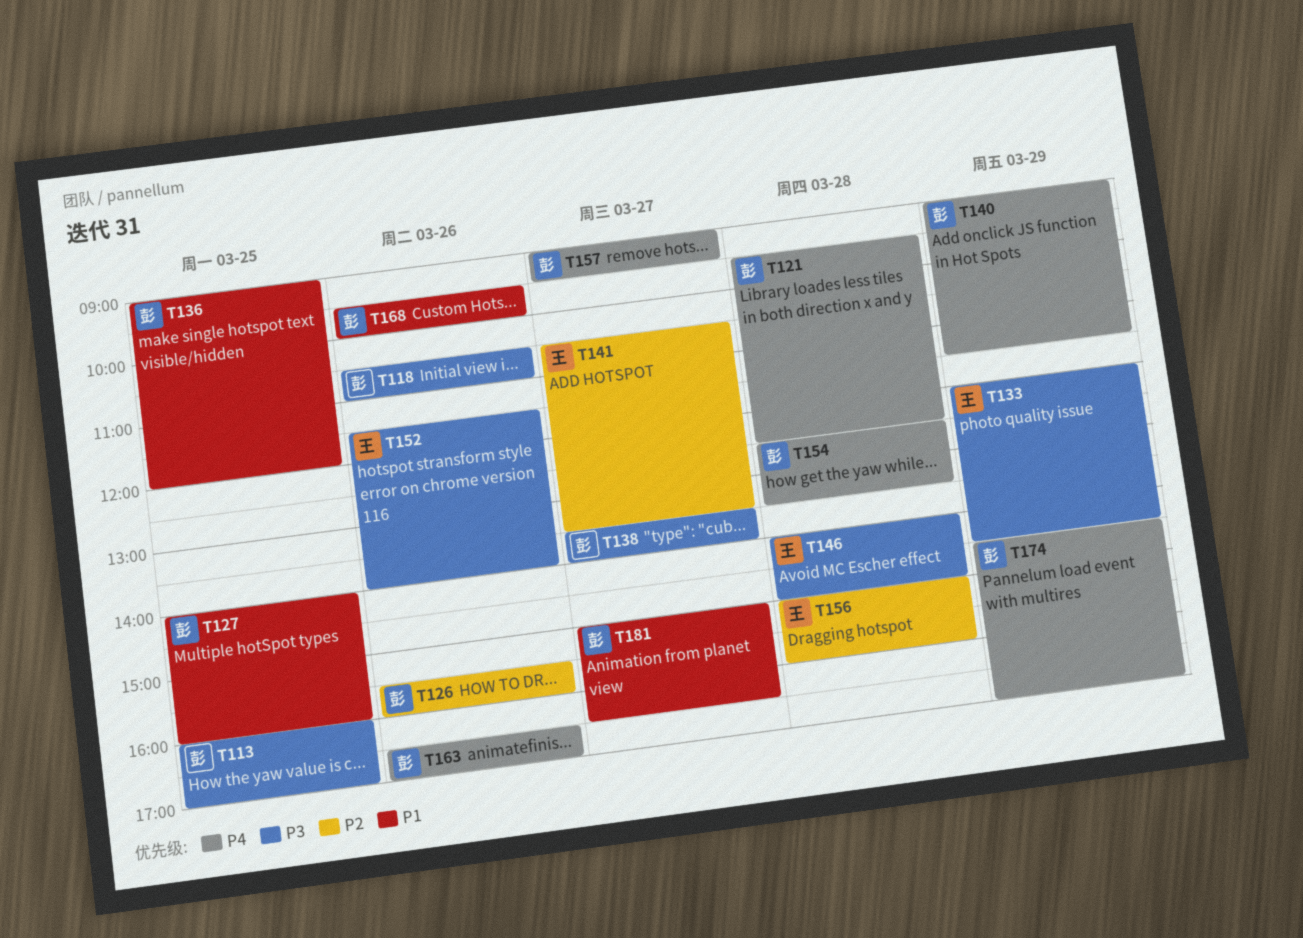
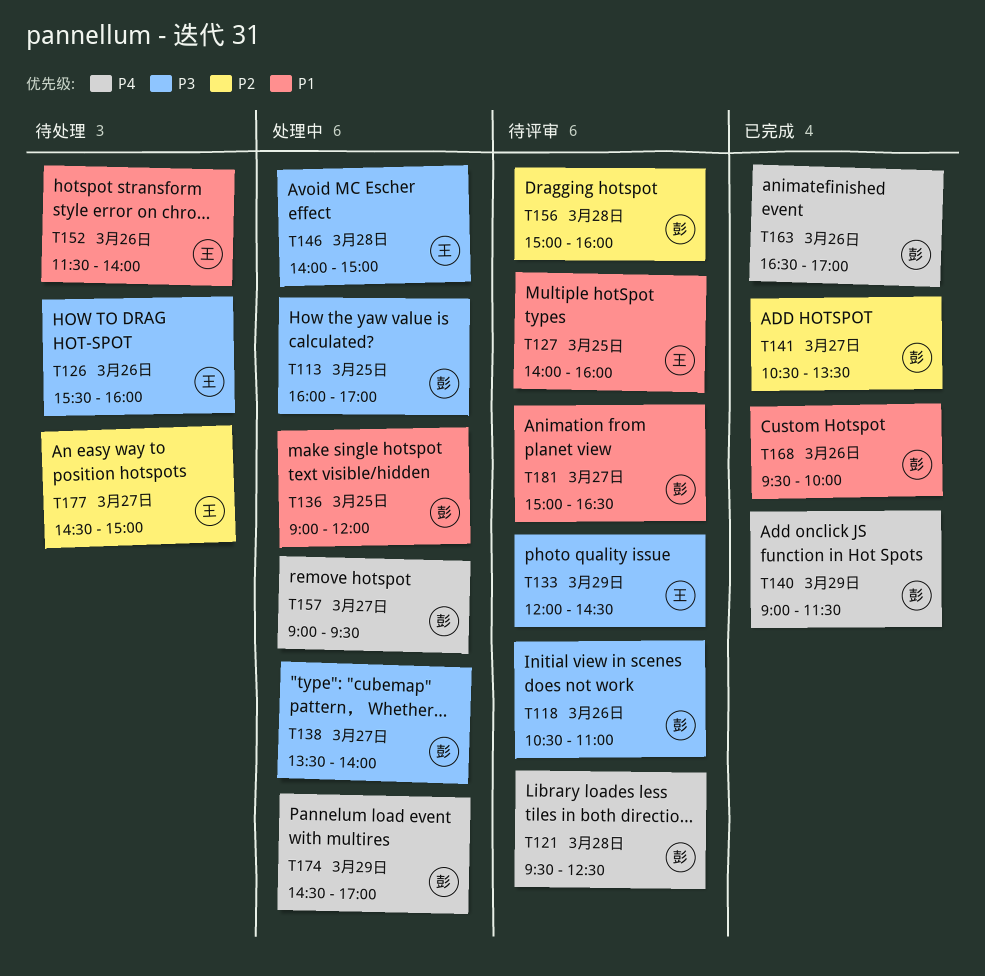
T126, owner: 彭 -> 王
T126, priority: P2 -> P3
T127, owner: 彭 -> 王
T141, owner: 王 -> 彭
T152, priority: P3 -> P1
T154: present -> none
T156, owner: 王 -> 彭
T177: none -> present

